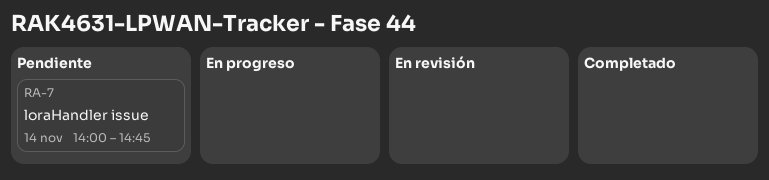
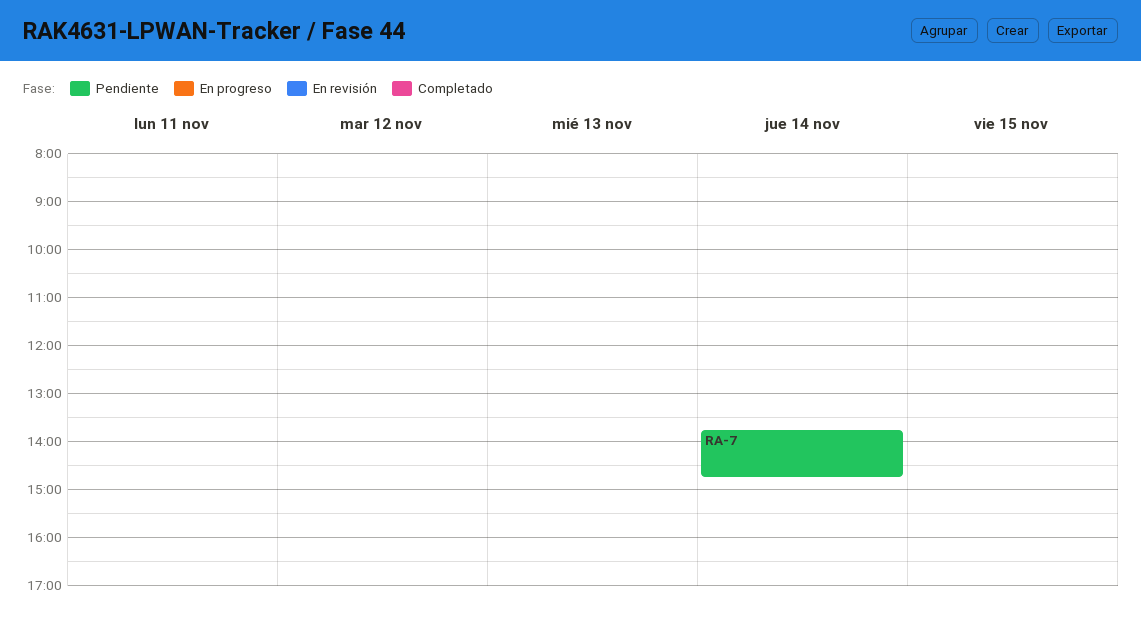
RA-7, begins: 14:00 -> 13:45

